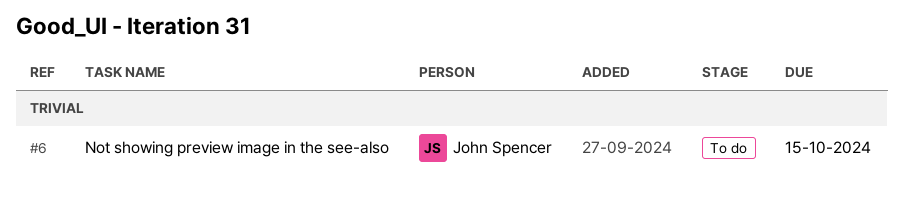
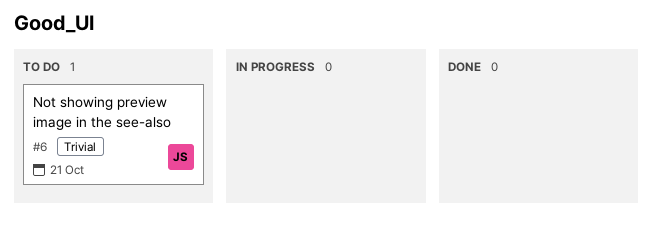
#6, due: Oct 15 -> Oct 21

